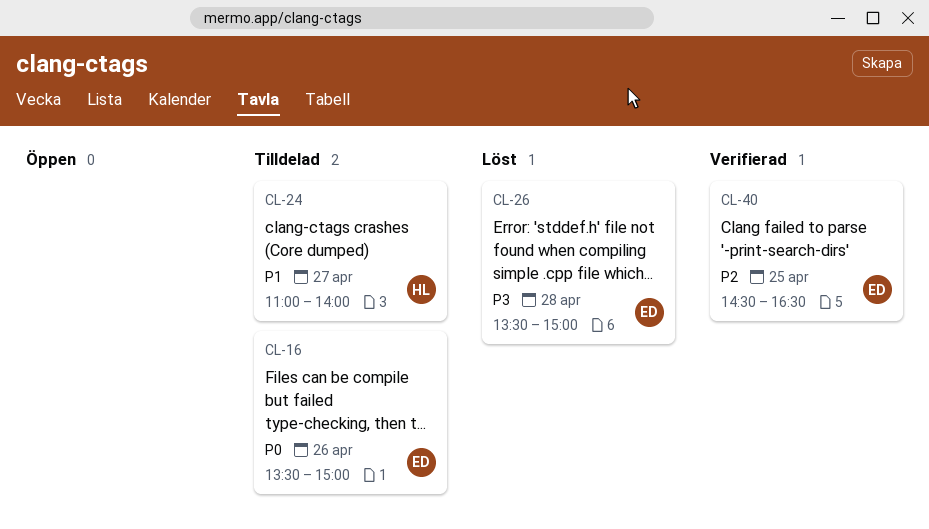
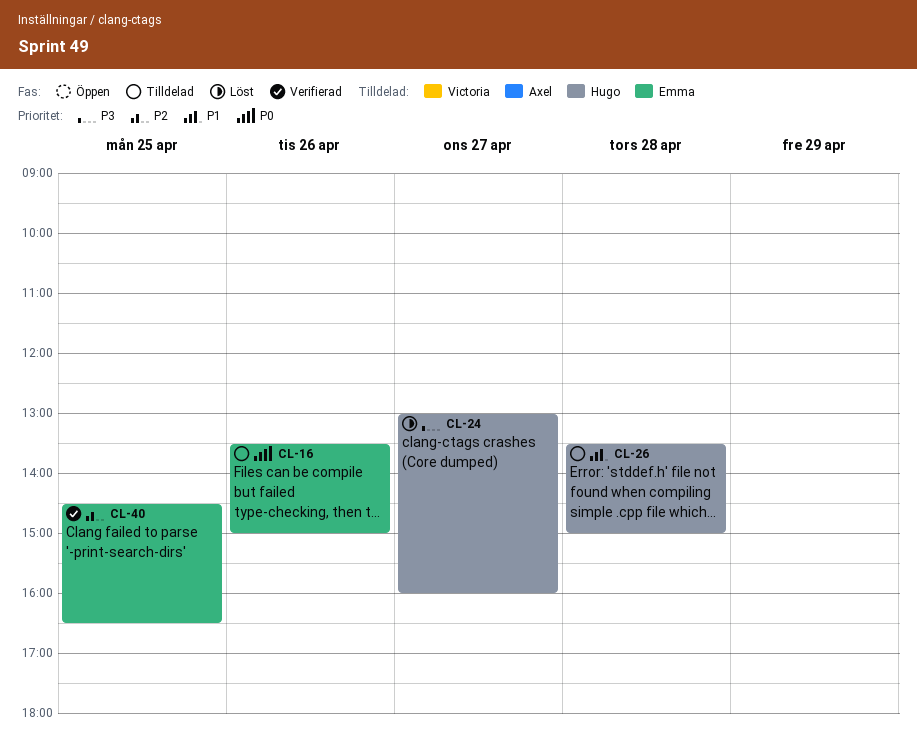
CL-24, status: Tilldelad -> Löst
CL-24, priority: P1 -> P3
CL-24, begins: 11:00 -> 13:00
CL-24, ends: 14:00 -> 16:00
CL-26, status: Löst -> Tilldelad
CL-26, owner: Emma -> Hugo
CL-26, priority: P3 -> P1

